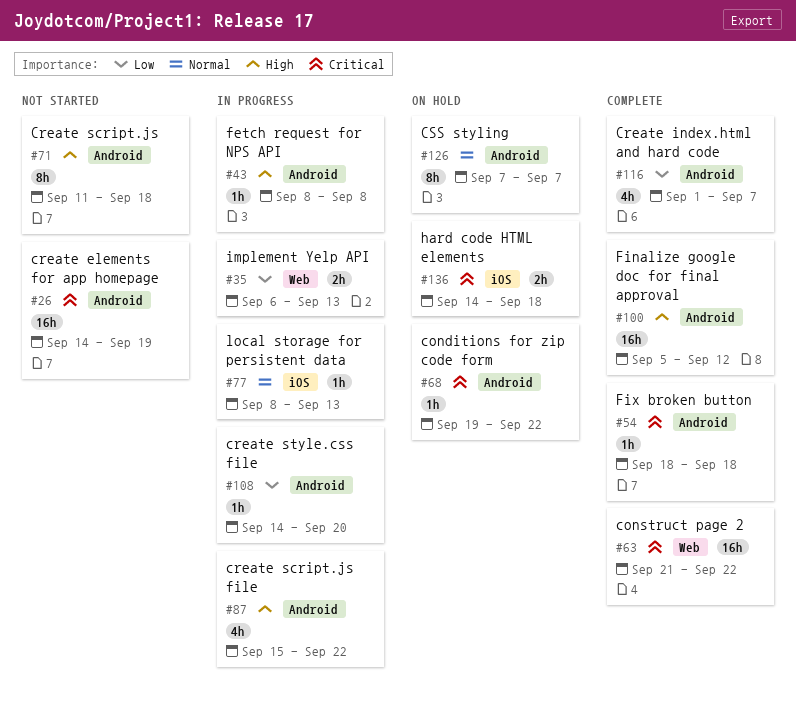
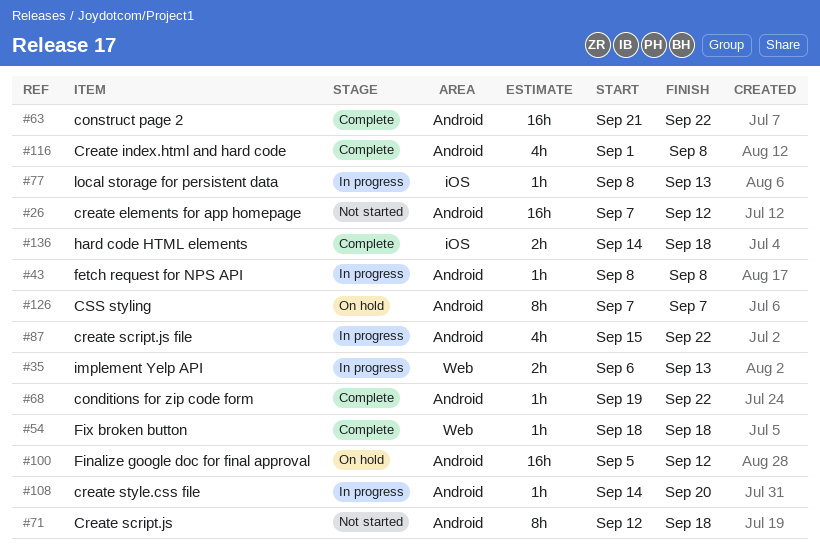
#26, start: Sep 14 -> Sep 7
#26, due: Sep 19 -> Sep 12
#54, label: Android -> Web
#63, label: Web -> Android
#68, status: On hold -> Complete
#71, start: Sep 11 -> Sep 12
#100, status: Complete -> On hold
#116, due: Sep 7 -> Sep 8
#136, status: On hold -> Complete

